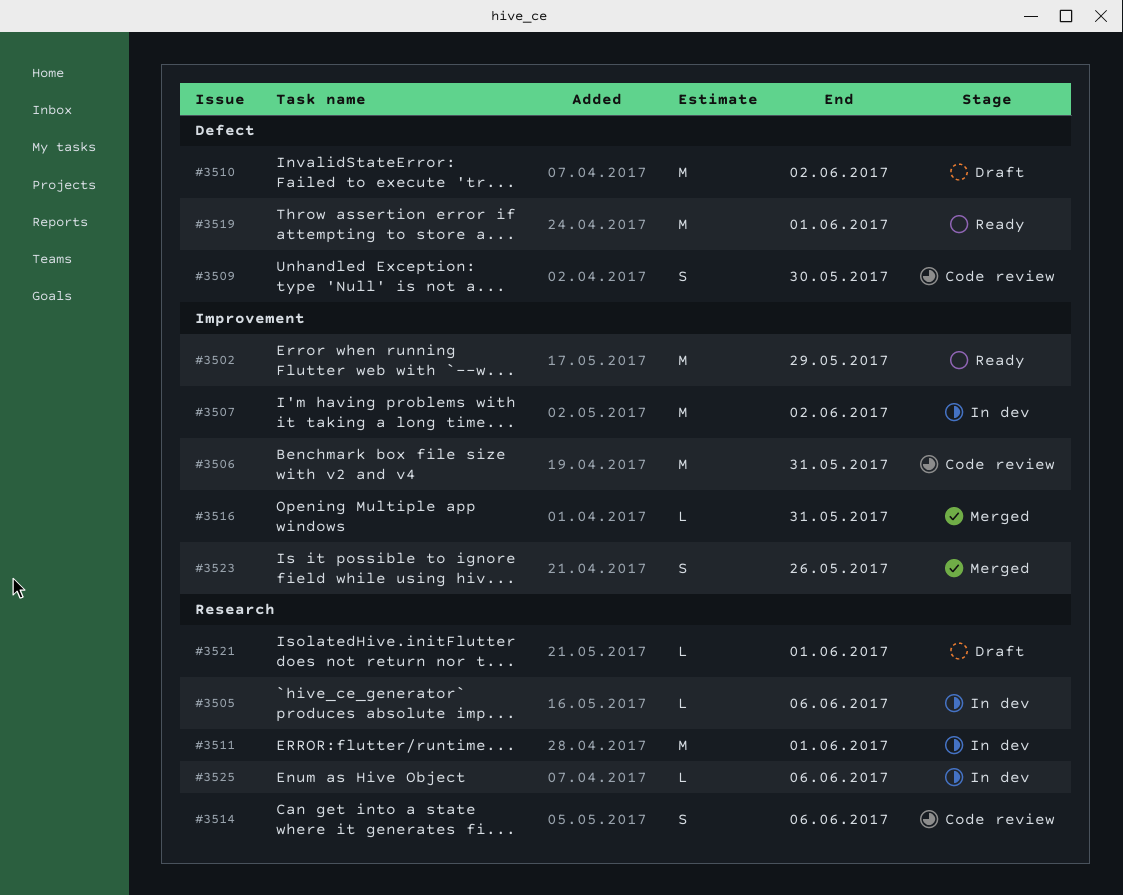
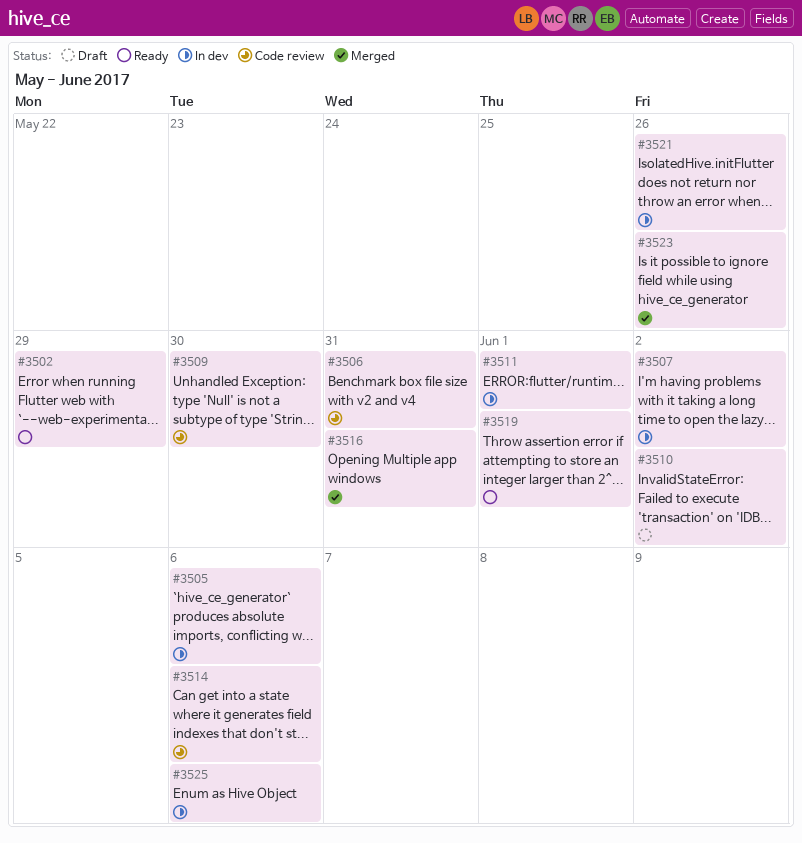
#3521, status: Draft -> In dev
#3521, due: Jun 1 -> May 26

